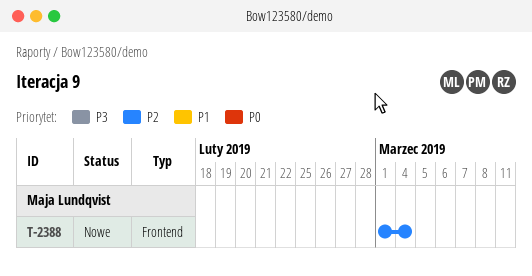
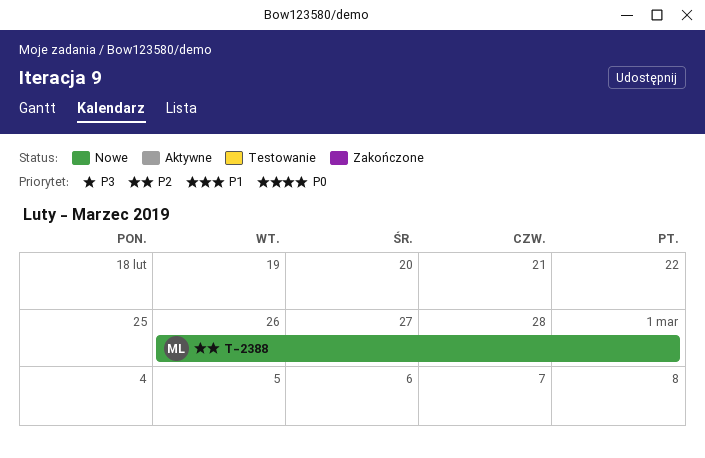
T-2388, start: Mar 1 -> Feb 26
T-2388, due: Mar 4 -> Mar 1

